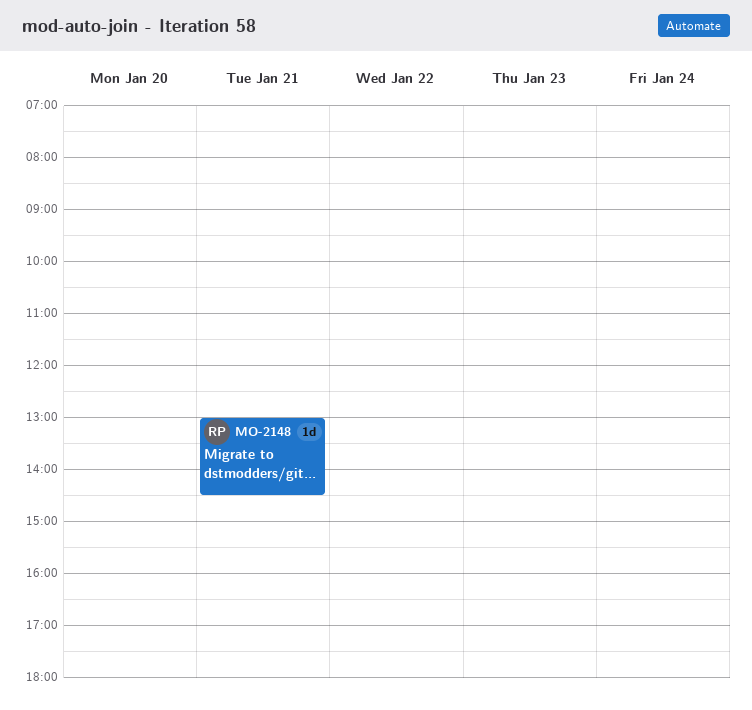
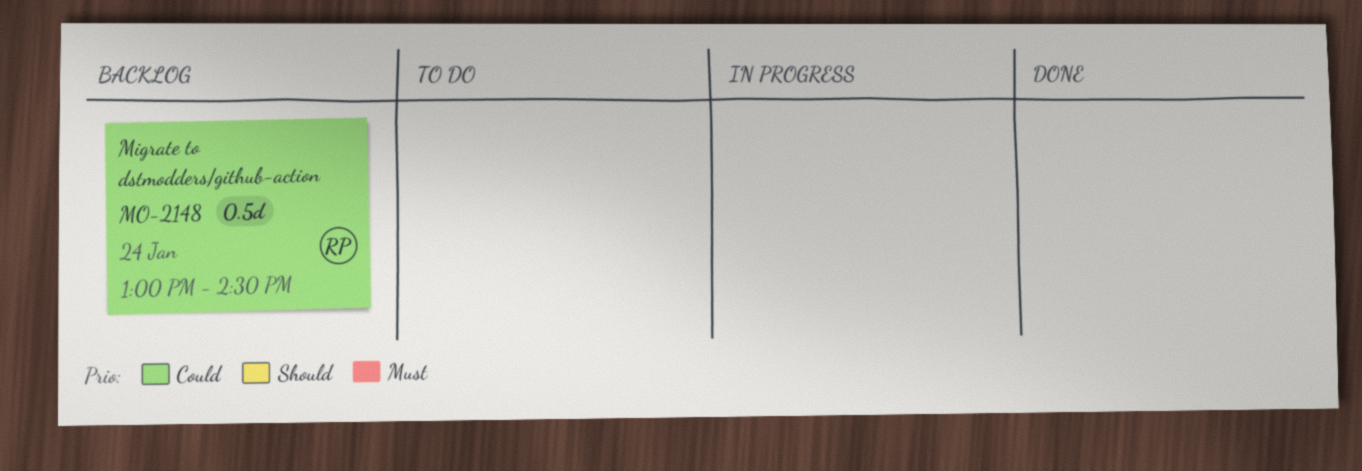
MO-2148, estimate: 1d -> 0.5d
MO-2148, day: Jan 21 -> Jan 24

